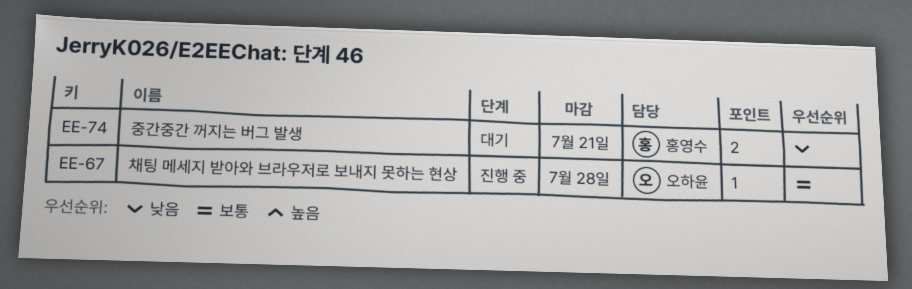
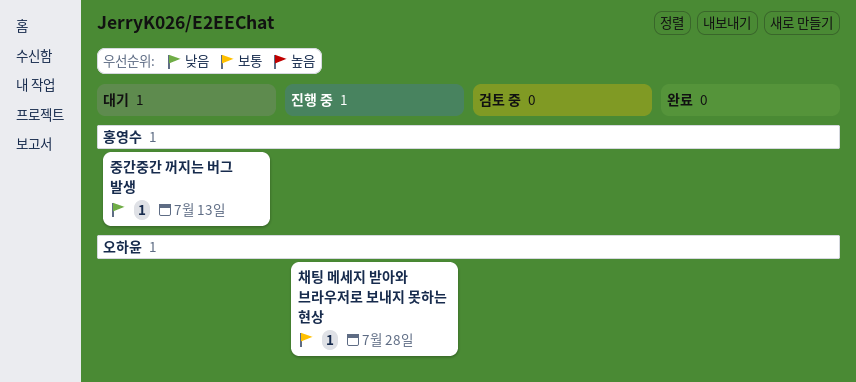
중간중간 꺼지는 버그 발생, estimate: 2 -> 1
중간중간 꺼지는 버그 발생, due: Jul 21 -> Jul 13

